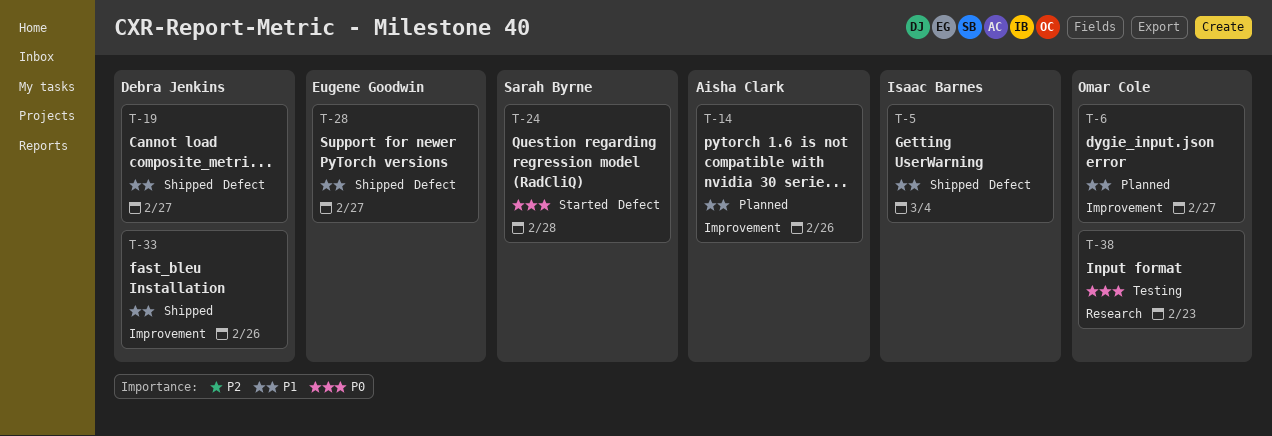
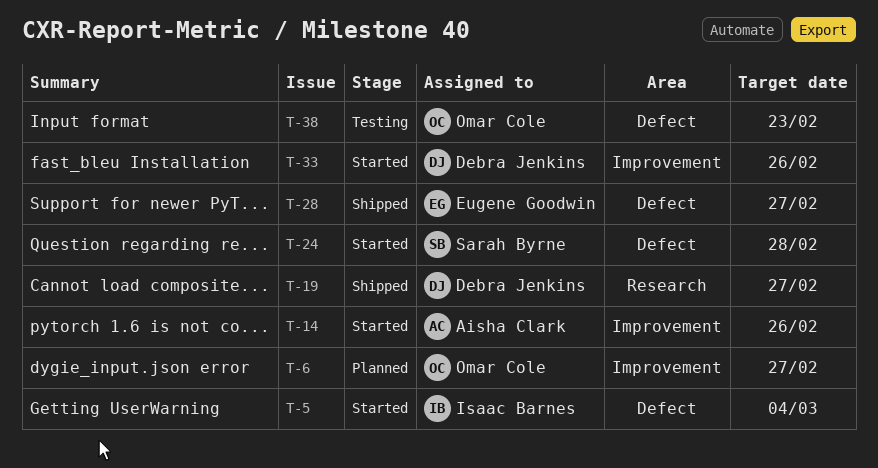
T-5, status: Shipped -> Started
T-14, status: Planned -> Started
T-19, label: Defect -> Research
T-33, status: Shipped -> Started
T-38, label: Research -> Defect

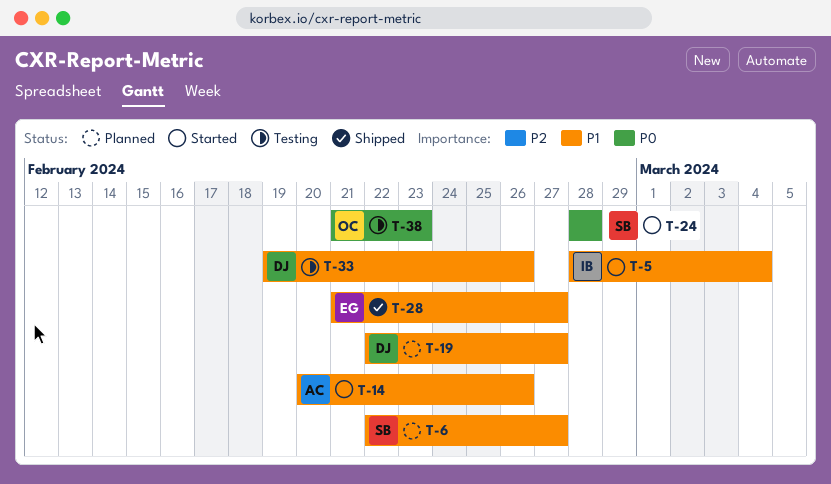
T-6, owner: Omar Cole -> Sarah Byrne
T-19, status: Shipped -> Planned
T-33, status: Started -> Testing

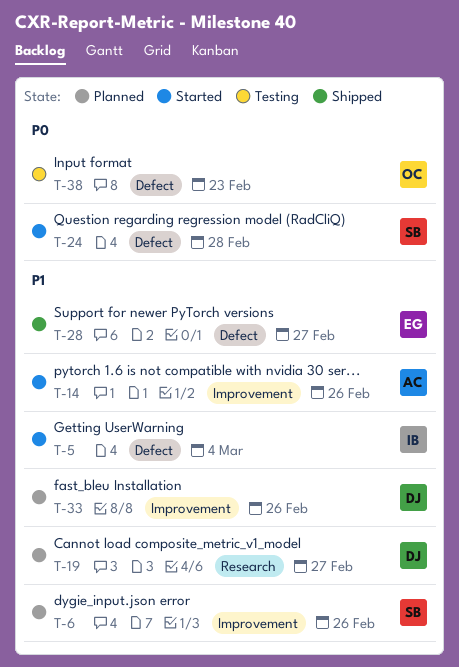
T-6, due: Feb 27 -> Feb 26
T-33, status: Testing -> Planned

